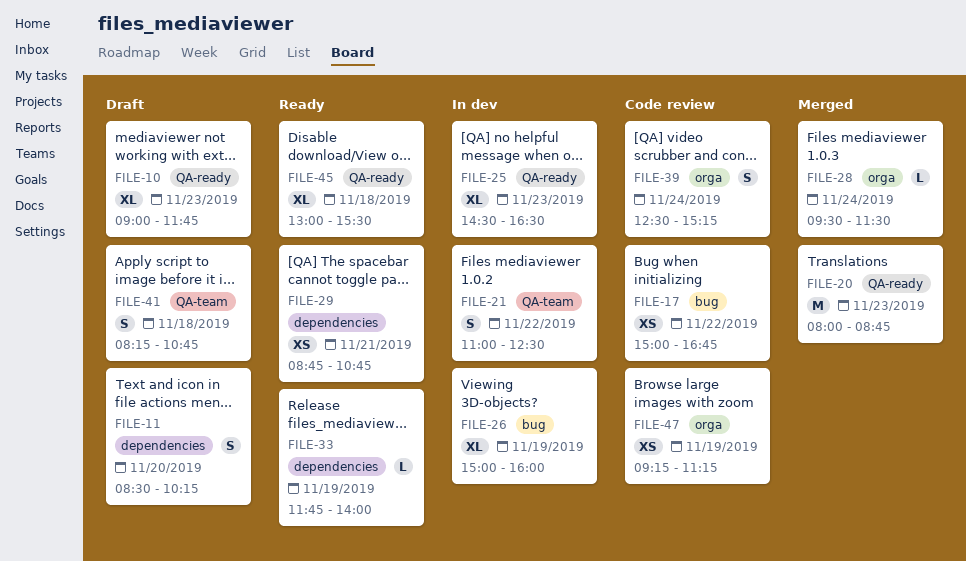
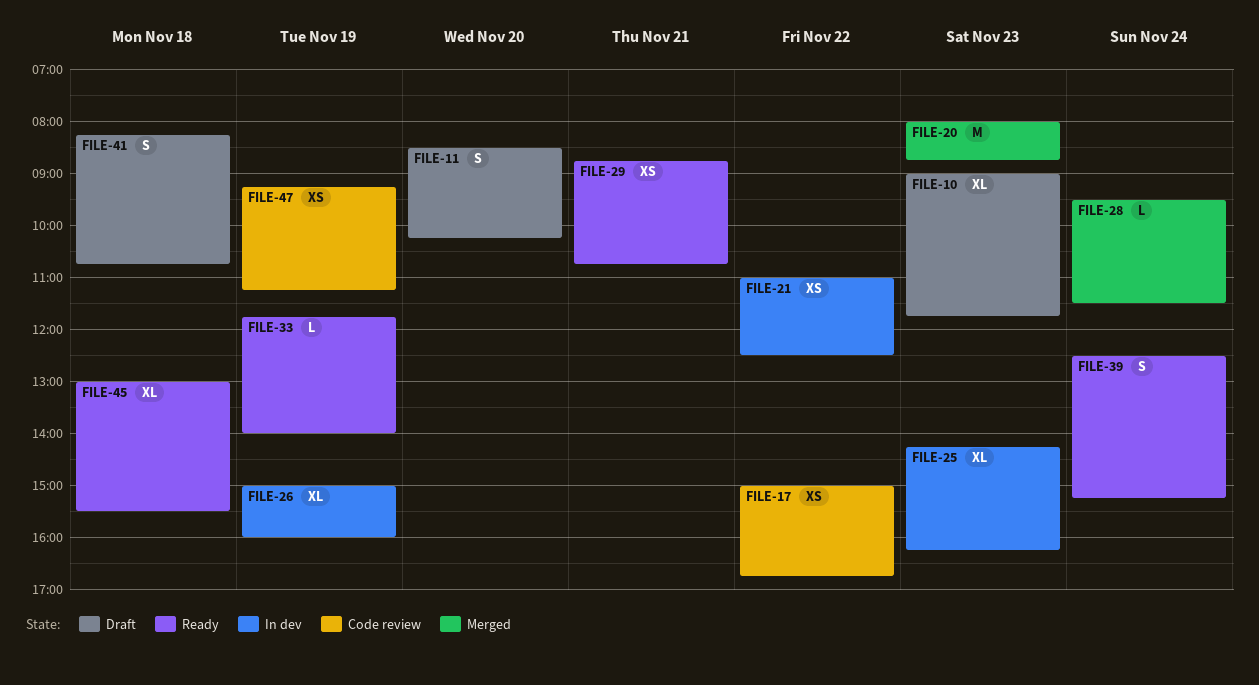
FILE-21, estimate: S -> XS
FILE-25, begins: 14:30 -> 14:15
FILE-25, ends: 16:30 -> 16:15
FILE-39, status: Code review -> Ready

